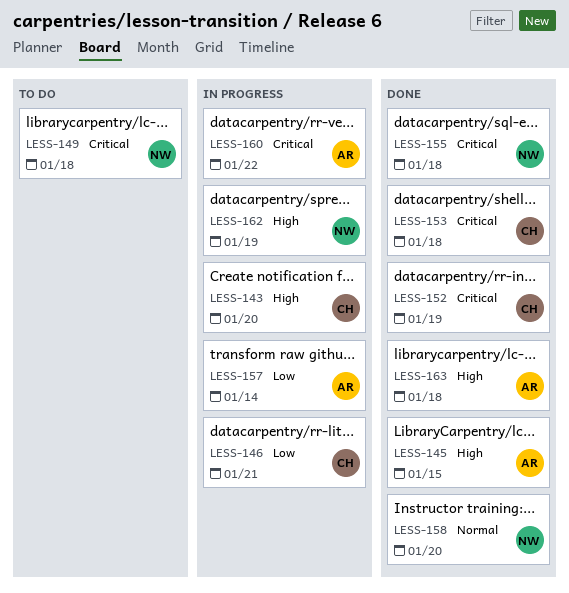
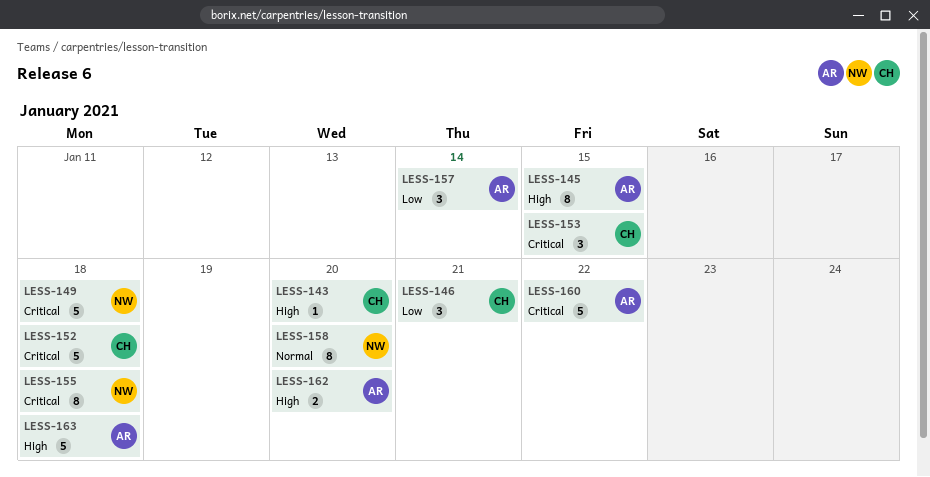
LESS-152, due: Jan 19 -> Jan 18
LESS-153, due: Jan 18 -> Jan 15
LESS-162, owner: NW -> AR
LESS-162, due: Jan 19 -> Jan 20

